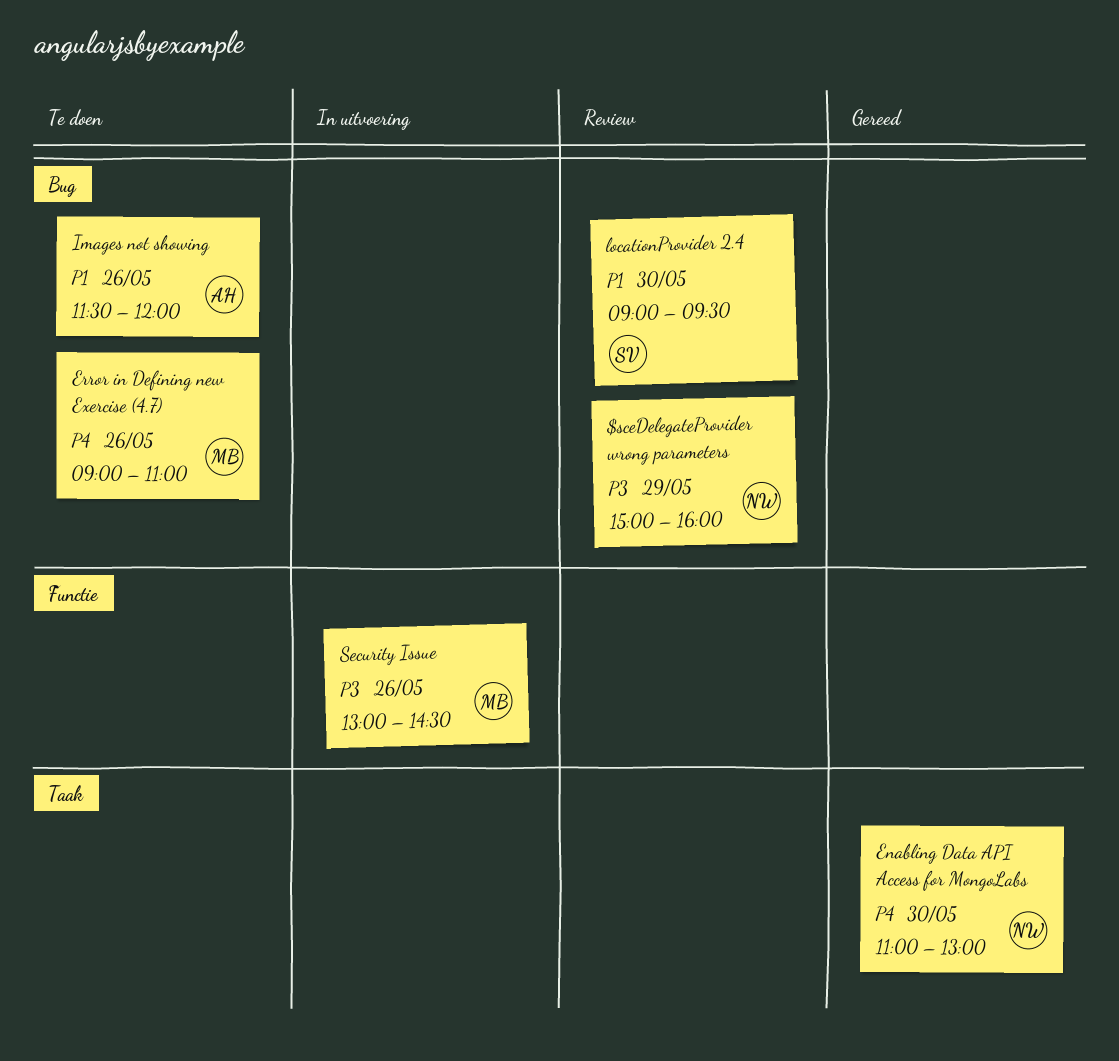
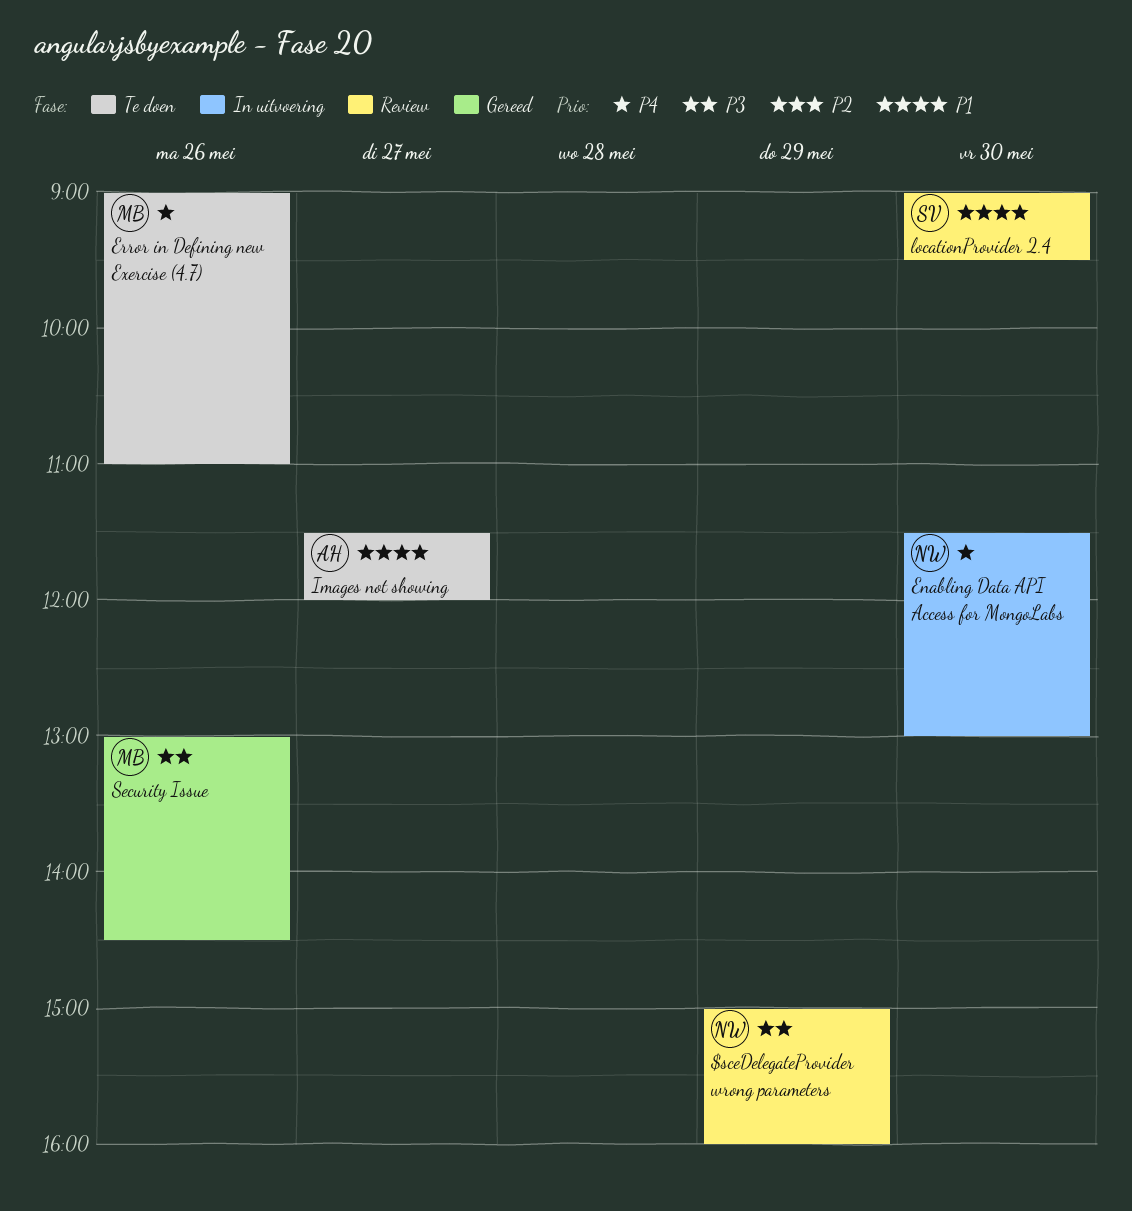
Enabling Data API Access for MongoLabs, status: Gereed -> In uitvoering
Enabling Data API Access for MongoLabs, begins: 11:00 -> 11:30
Images not showing, day: May 26 -> May 27
Security Issue, status: In uitvoering -> Gereed

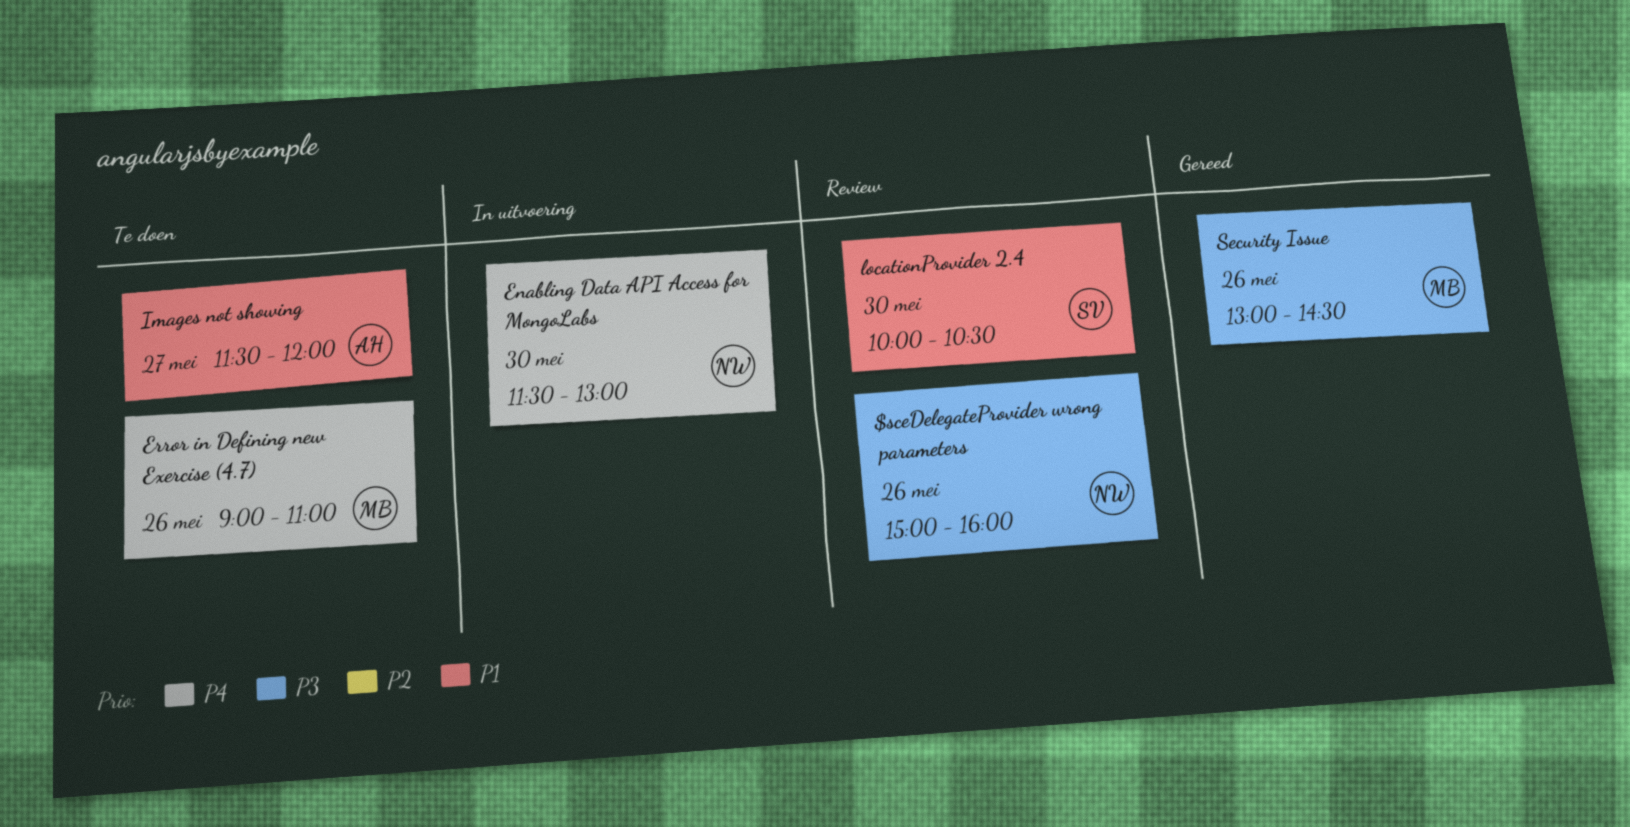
$sceDelegateProvider wrong parameters, day: May 29 -> May 26
locationProvider 2.4, begins: 09:00 -> 10:00
locationProvider 2.4, ends: 09:30 -> 10:30

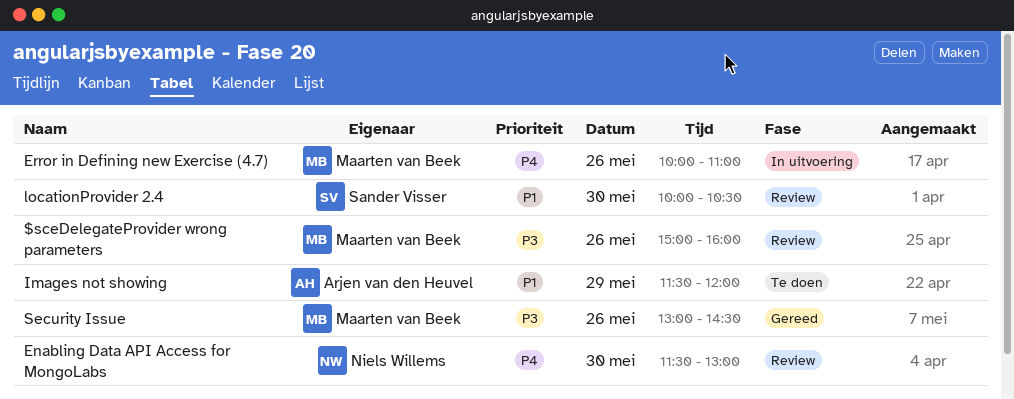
$sceDelegateProvider wrong parameters, owner: Niels Willems -> Maarten van Beek
Enabling Data API Access for MongoLabs, status: In uitvoering -> Review
Error in Defining new Exercise (4.7), status: Te doen -> In uitvoering
Error in Defining new Exercise (4.7), begins: 09:00 -> 10:00
Images not showing, day: May 27 -> May 29

